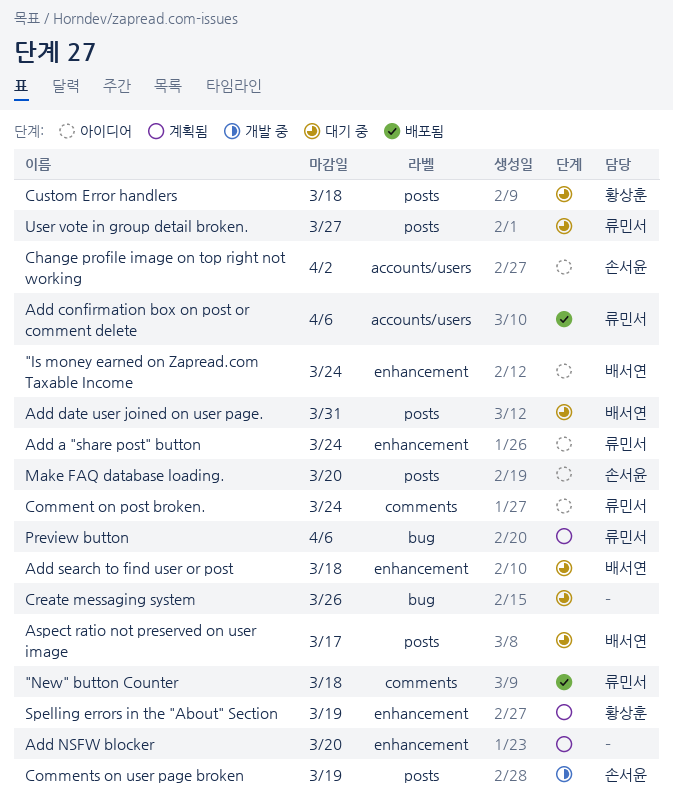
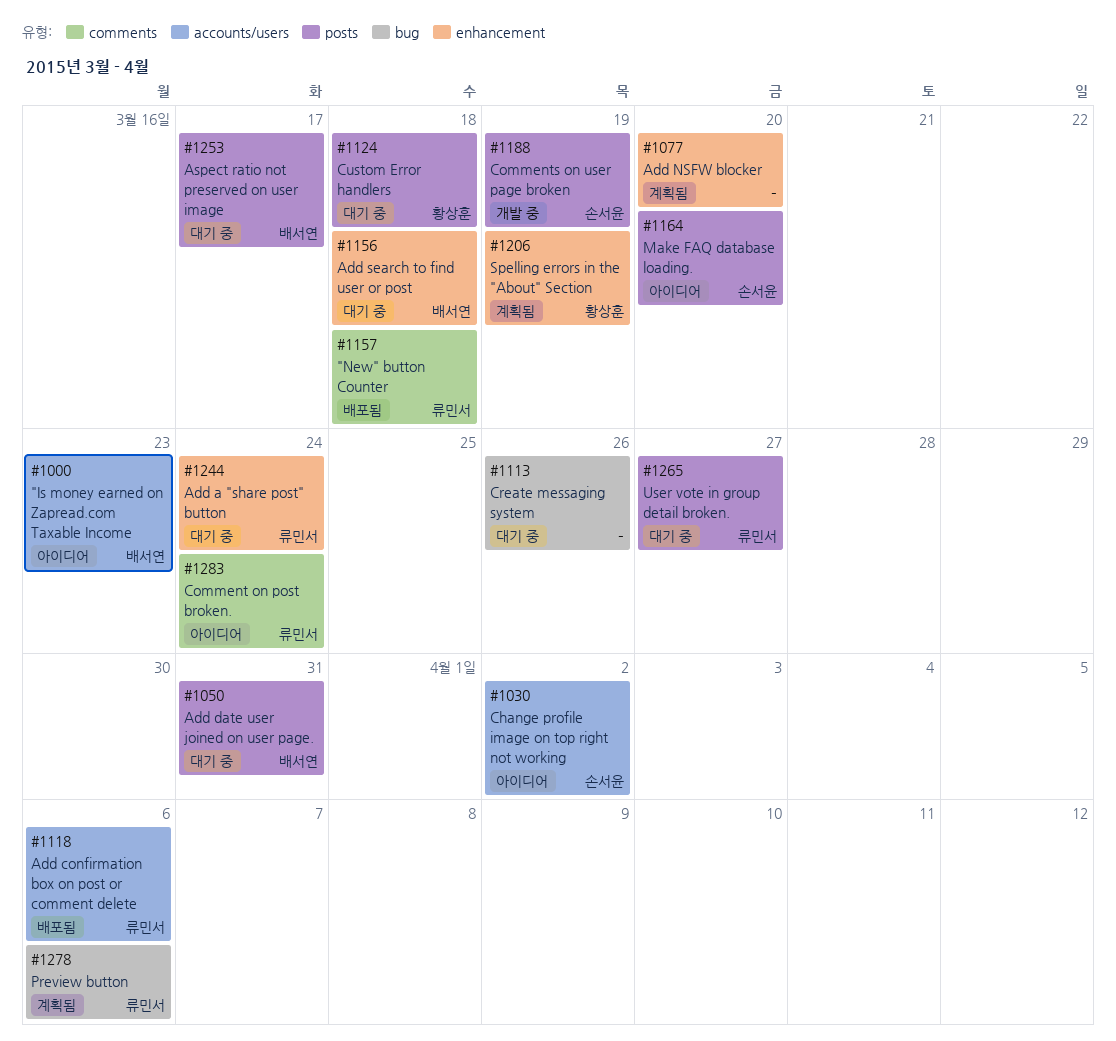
"Is money earned on Zapread.com Taxable Income, label: enhancement -> accounts/users
"Is money earned on Zapread.com Taxable Income, due: Mar 24 -> Mar 23
Add a "share post" button, status: 아이디어 -> 대기 중

